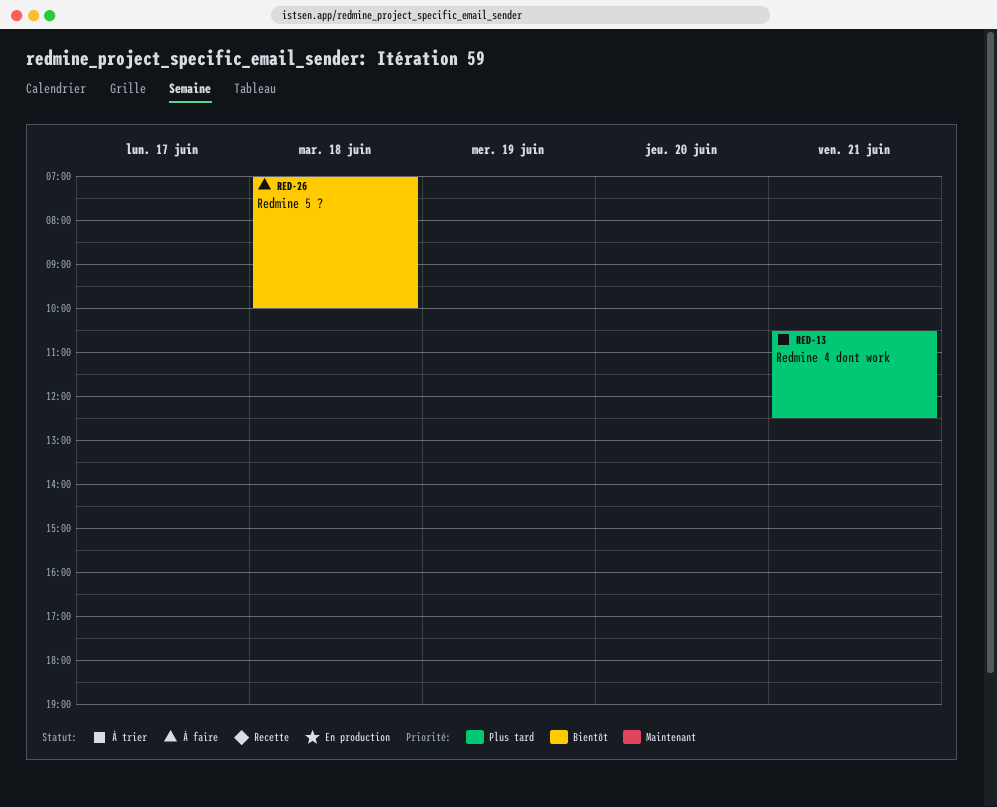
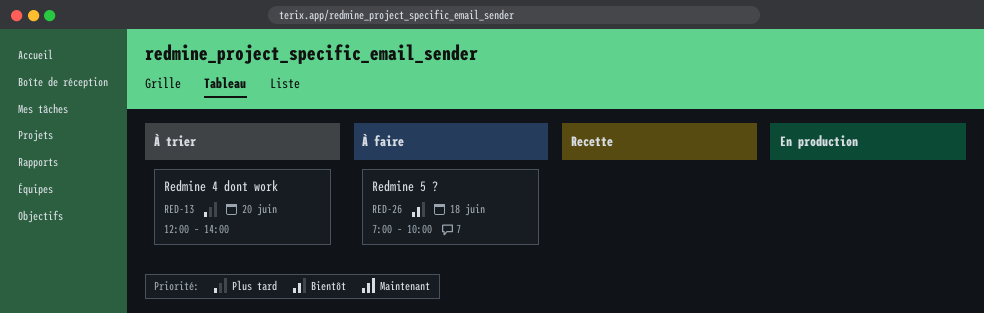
RED-13, day: Jun 21 -> Jun 20
RED-13, begins: 10:30 -> 12:00
RED-13, ends: 12:30 -> 14:00

